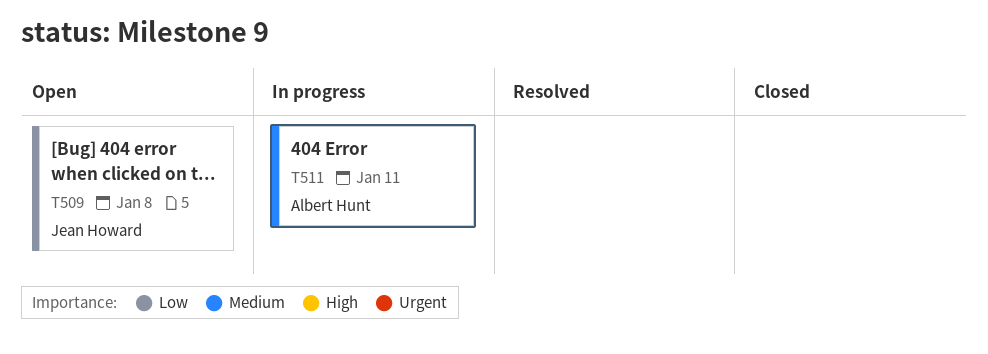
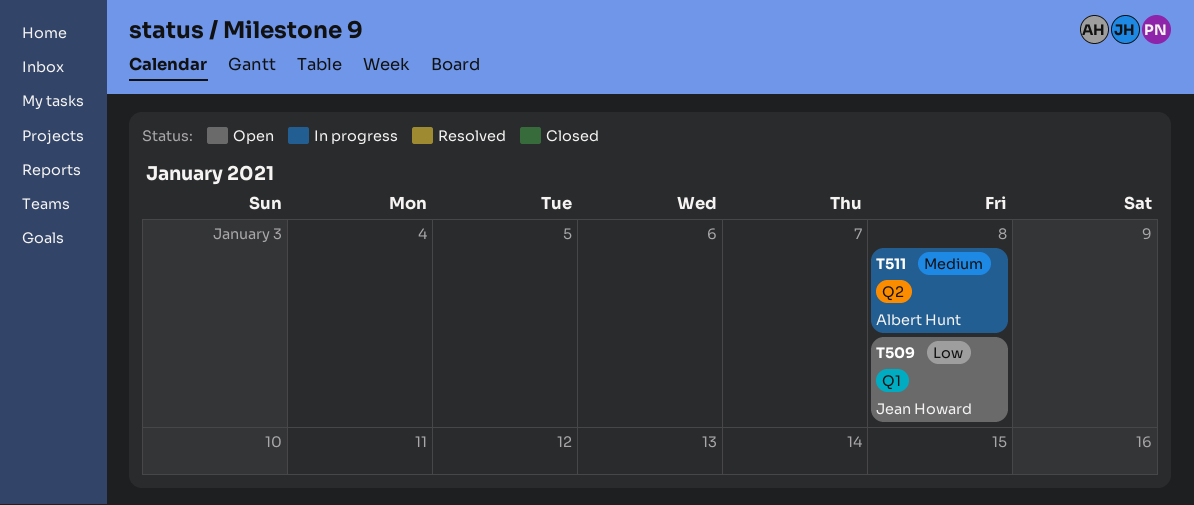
T511, due: Jan 11 -> Jan 8

